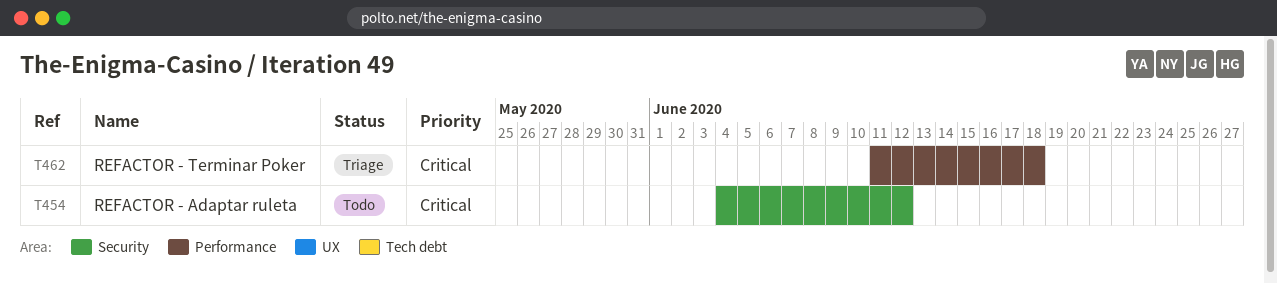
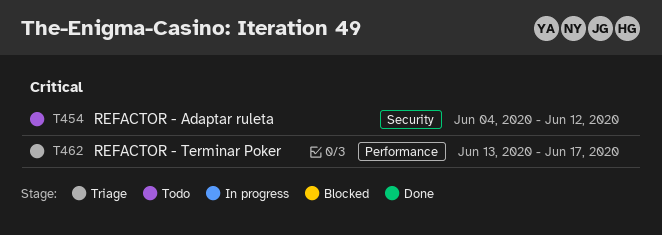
T462, start: Jun 11 -> Jun 13
T462, due: Jun 18 -> Jun 17

